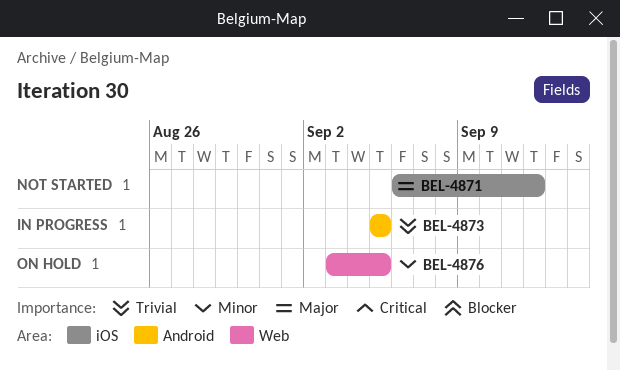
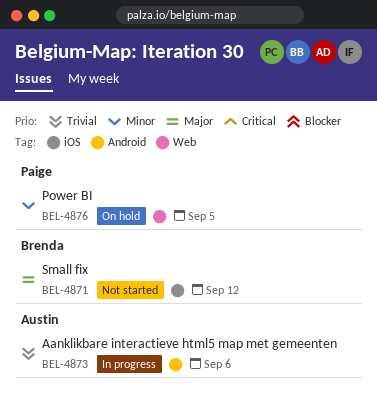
BEL-4873, due: Sep 5 -> Sep 6

